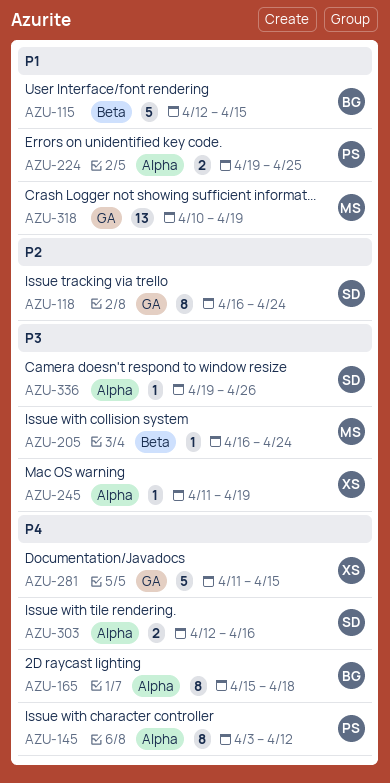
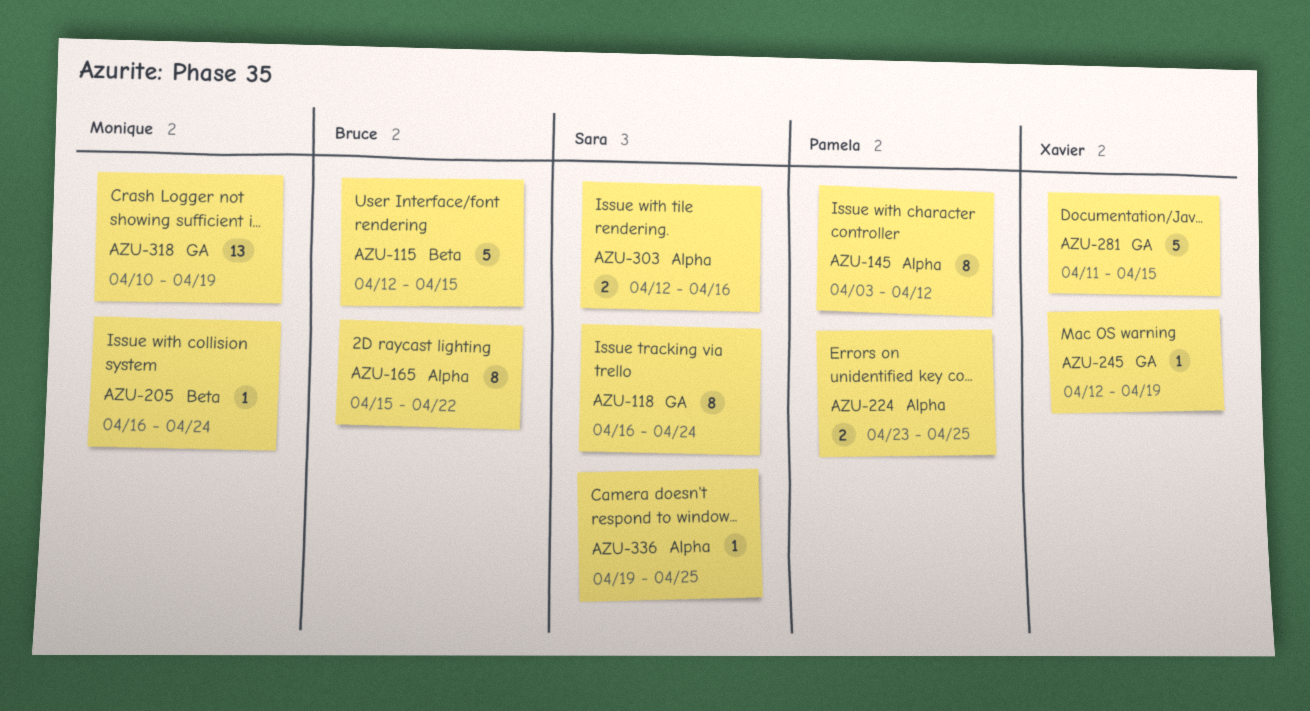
AZU-165, due: Apr 18 -> Apr 22
AZU-224, start: Apr 19 -> Apr 23
AZU-245, label: Alpha -> GA
AZU-245, start: Apr 11 -> Apr 12
AZU-336, due: Apr 26 -> Apr 25

